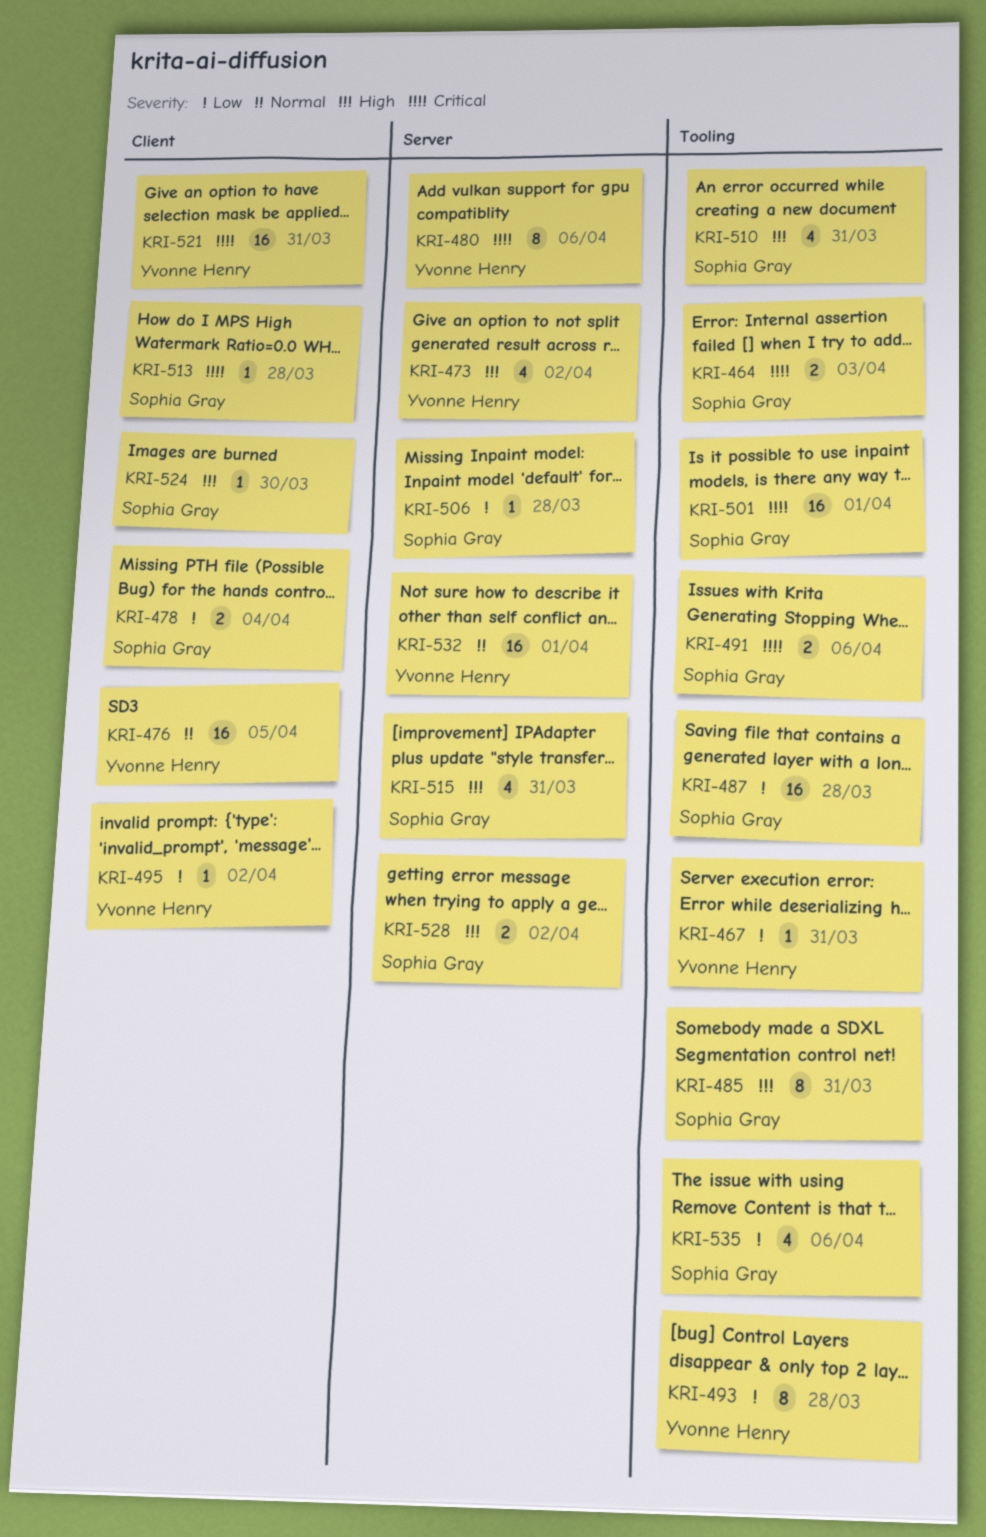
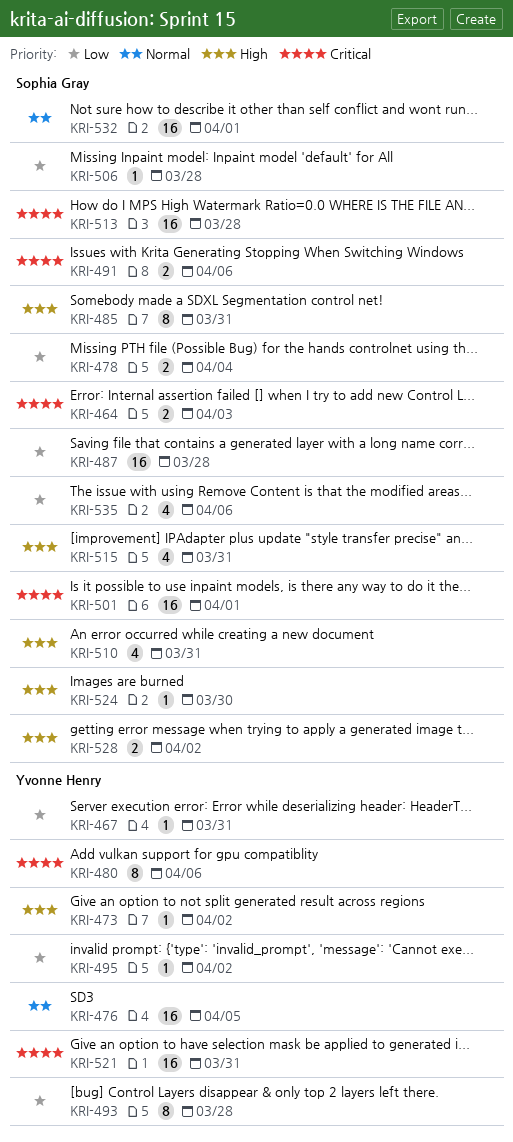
KRI-473, estimate: 4 -> 1
KRI-513, estimate: 1 -> 16
KRI-532, owner: Yvonne Henry -> Sophia Gray

